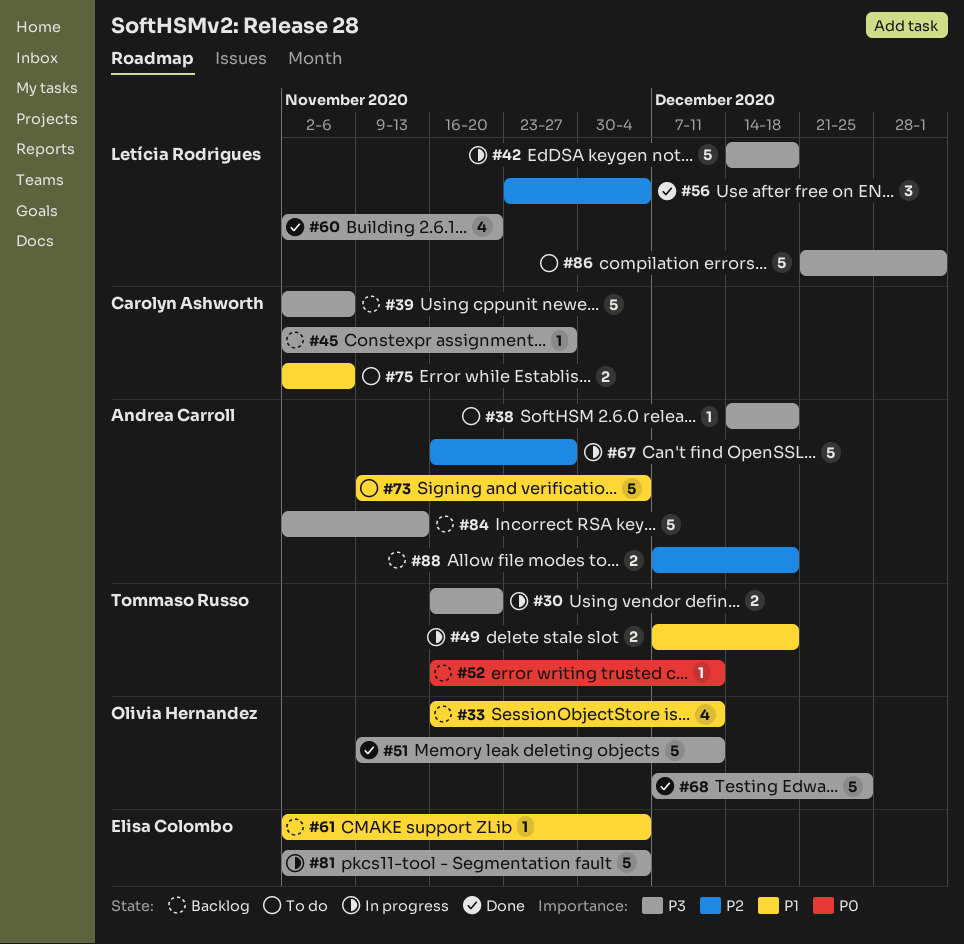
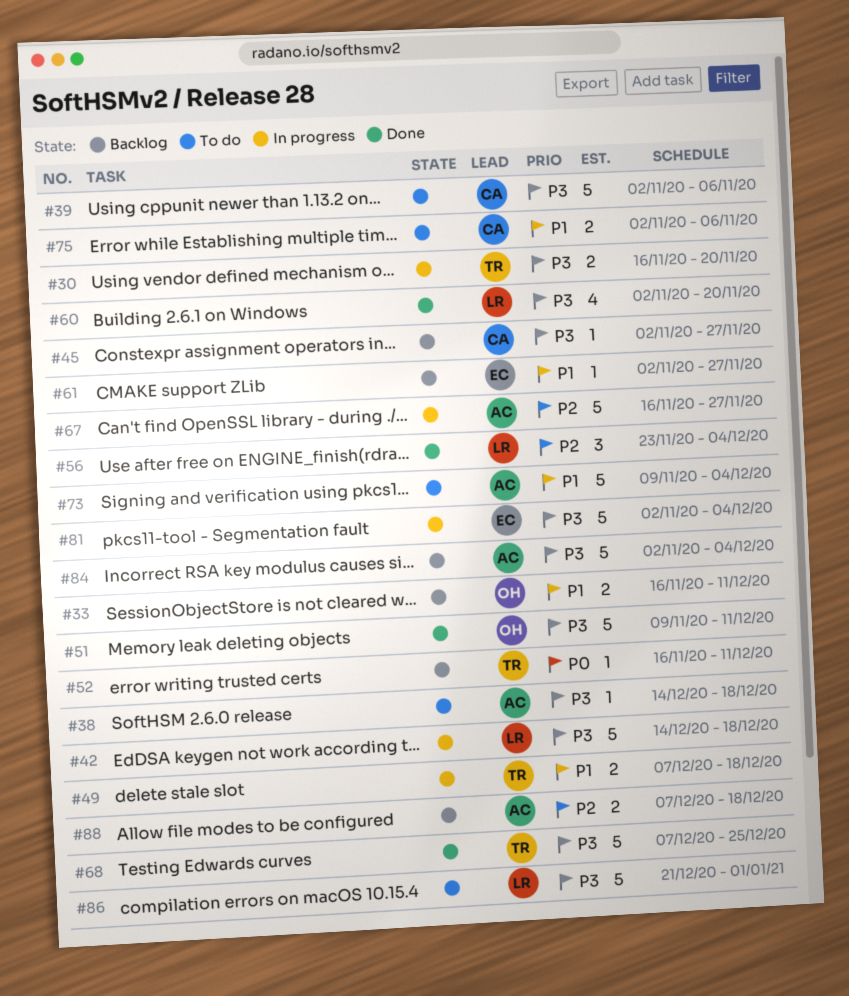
#33, estimate: 4 -> 2
#39, status: Backlog -> To do
#61, due: Dec 4 -> Nov 27
#68, owner: Olivia Hernandez -> Tommaso Russo
#84, due: Nov 13 -> Dec 4

